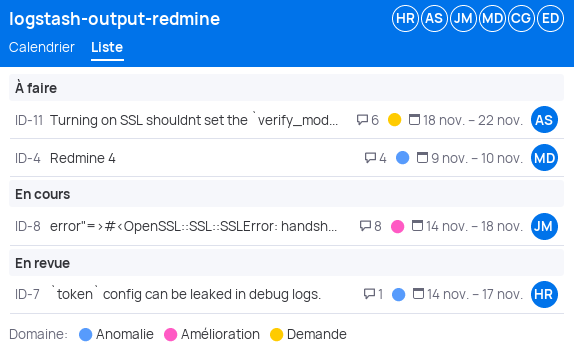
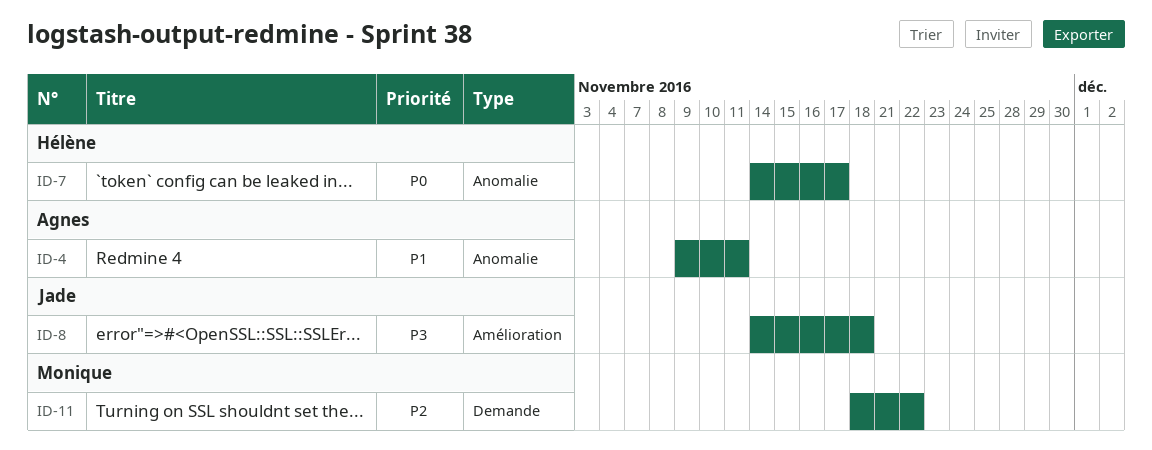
ID-4, owner: Monique -> Agnes
ID-4, due: Nov 10 -> Nov 11
ID-11, owner: Agnes -> Monique

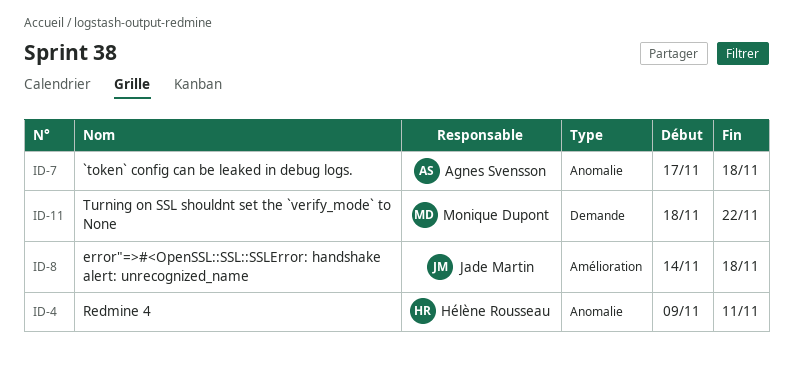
ID-4, owner: Agnes Svensson -> Hélène Rousseau
ID-7, owner: Hélène Rousseau -> Agnes Svensson
ID-7, start: Nov 14 -> Nov 17
ID-7, due: Nov 17 -> Nov 18

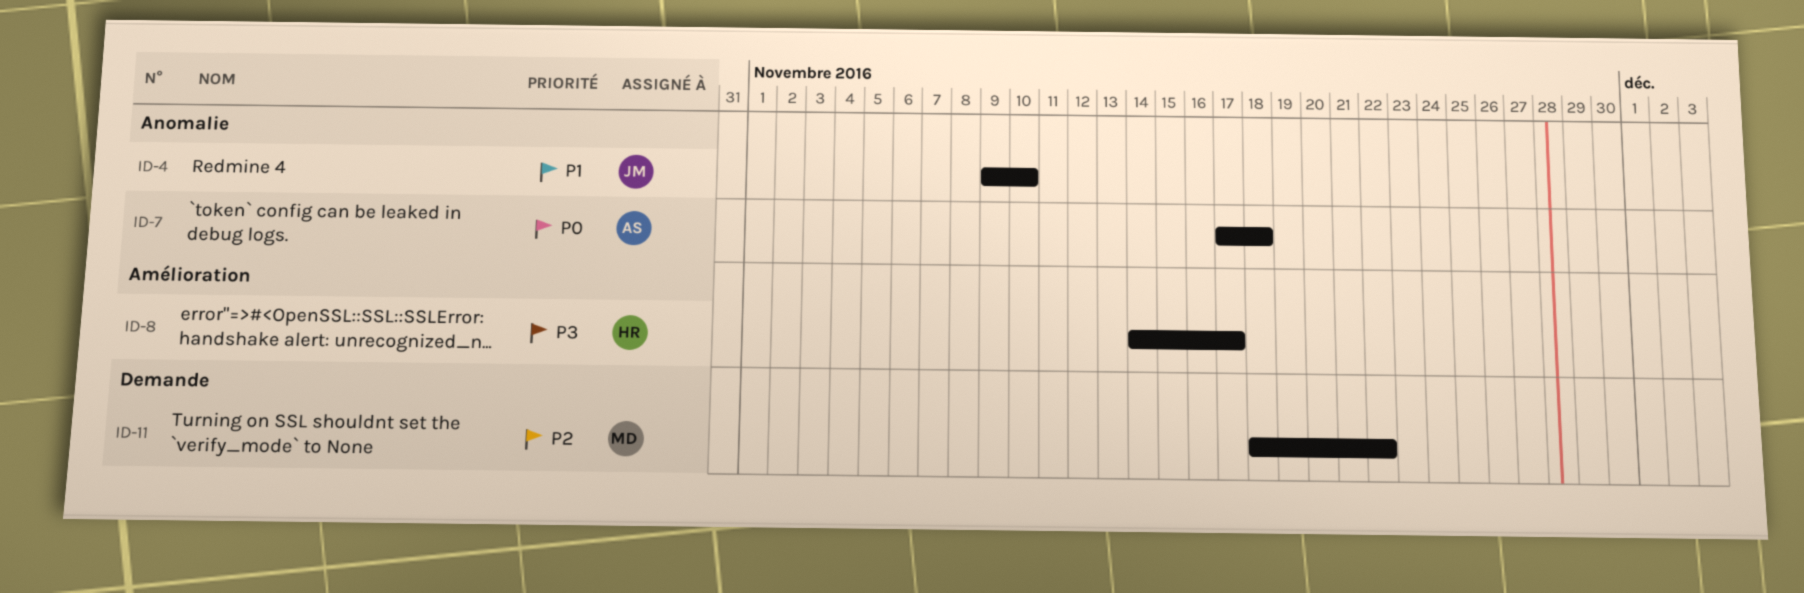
ID-4, owner: Hélène Rousseau -> Jade Martin
ID-4, due: Nov 11 -> Nov 10
ID-8, owner: Jade Martin -> Hélène Rousseau
ID-8, due: Nov 18 -> Nov 17

